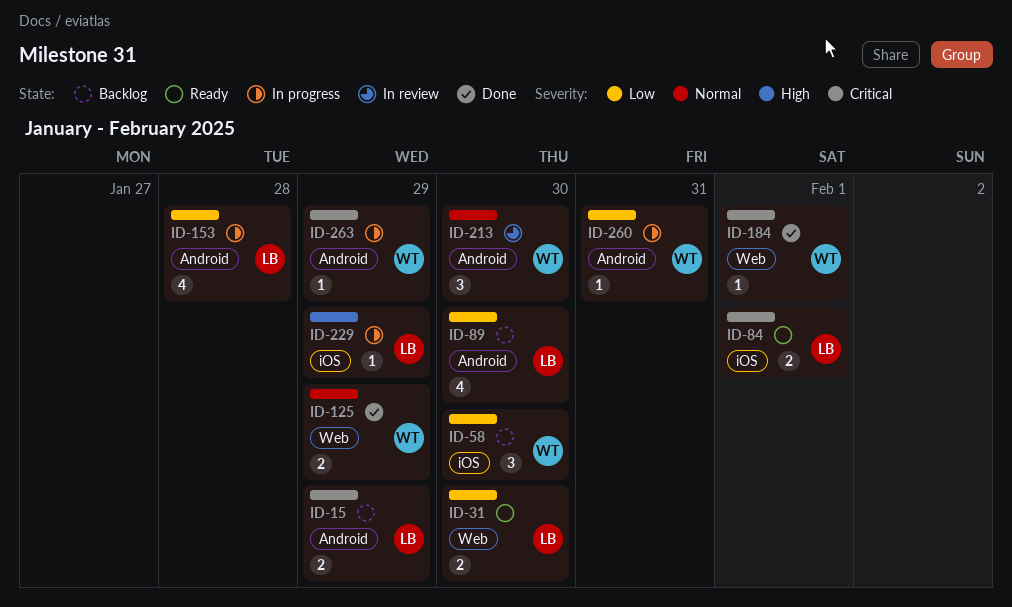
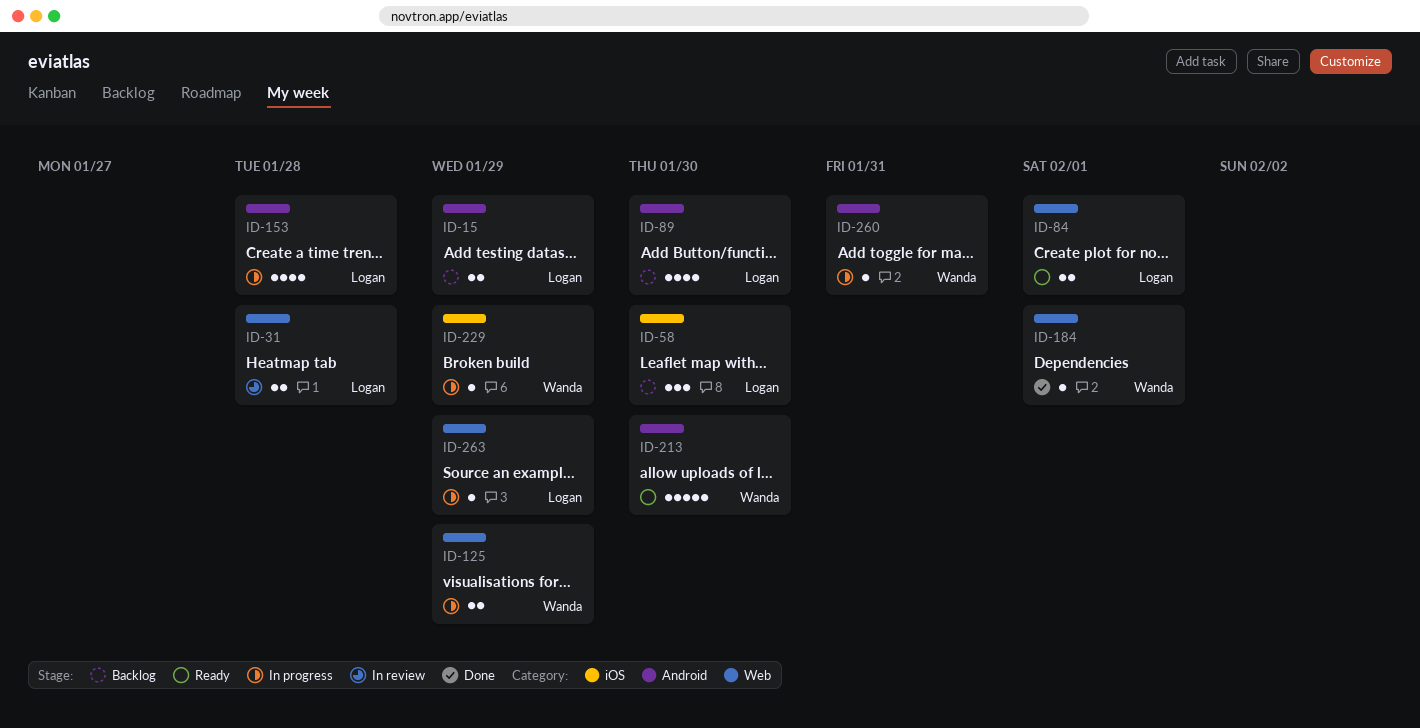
ID-31, status: Ready -> In review
ID-31, due: Jan 30 -> Jan 28
ID-58, owner: Wanda -> Logan
ID-84, label: iOS -> Web
ID-125, status: Done -> In progress
ID-213, status: In review -> Ready
ID-213, estimate: 3 -> 5
ID-229, owner: Logan -> Wanda
ID-263, owner: Wanda -> Logan
ID-263, label: Android -> Web

